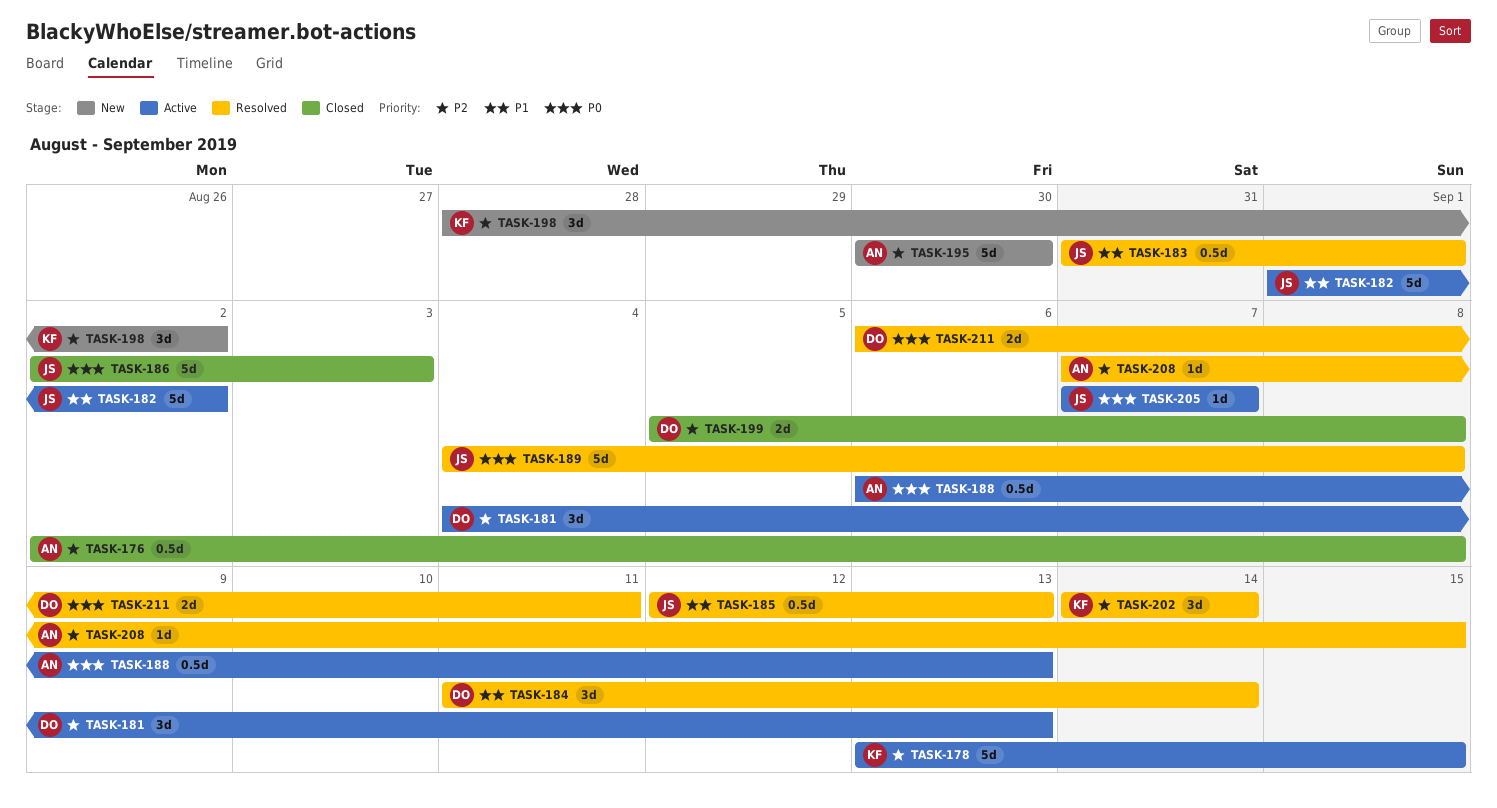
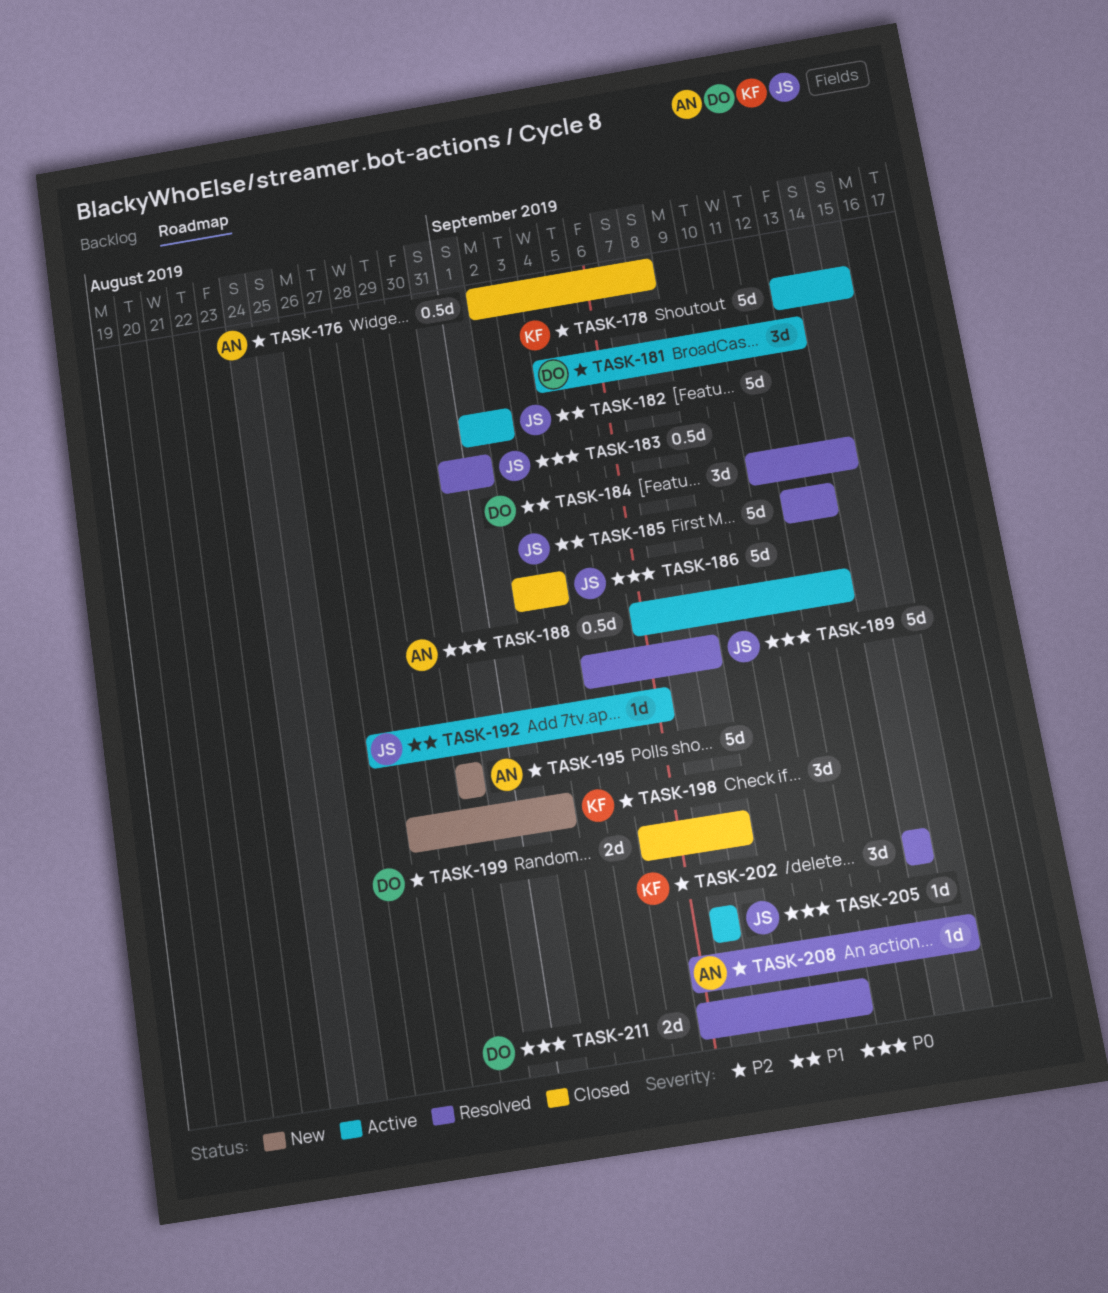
TASK-183, priority: P1 -> P0
TASK-185, estimate: 0.5d -> 5d
TASK-192: none -> present
TASK-208, start: Sep 7 -> Sep 6

